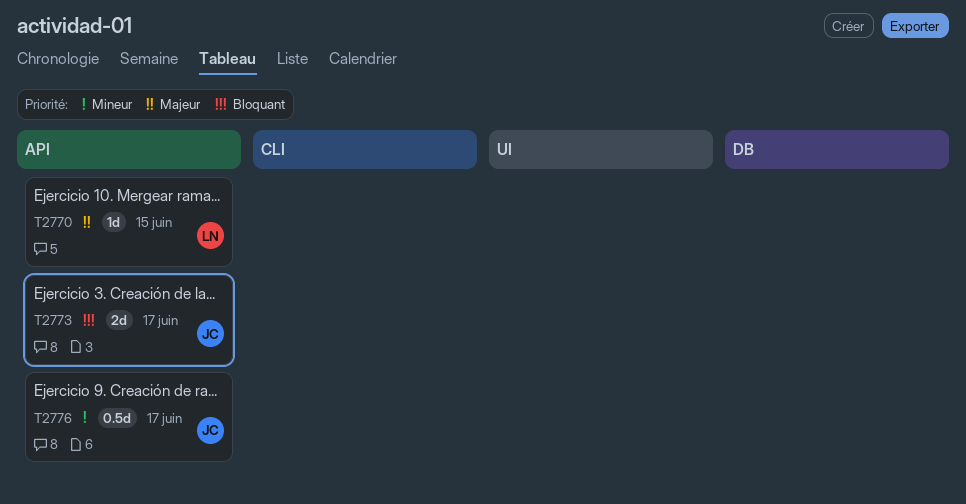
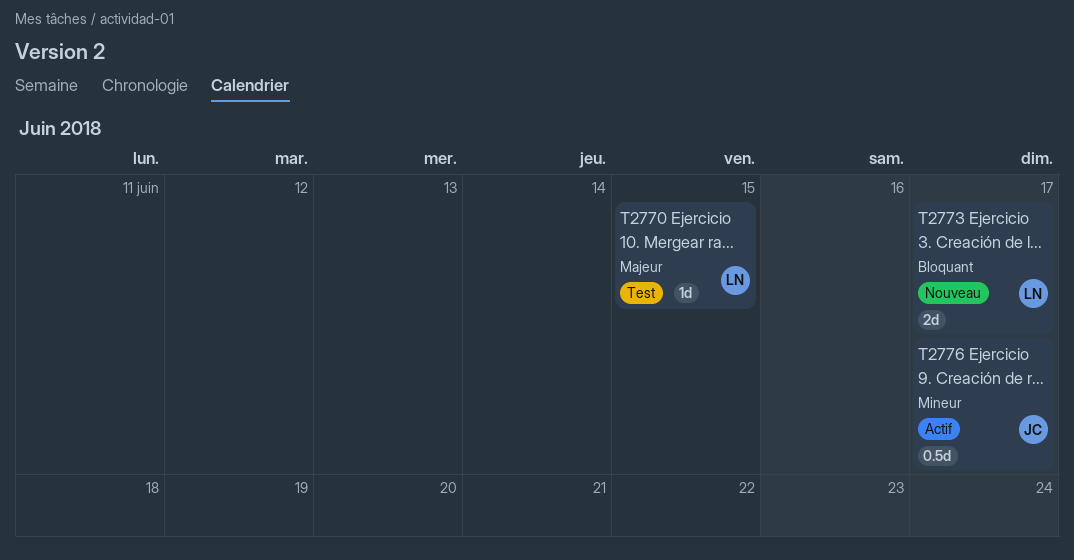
T2773, owner: JC -> LN

